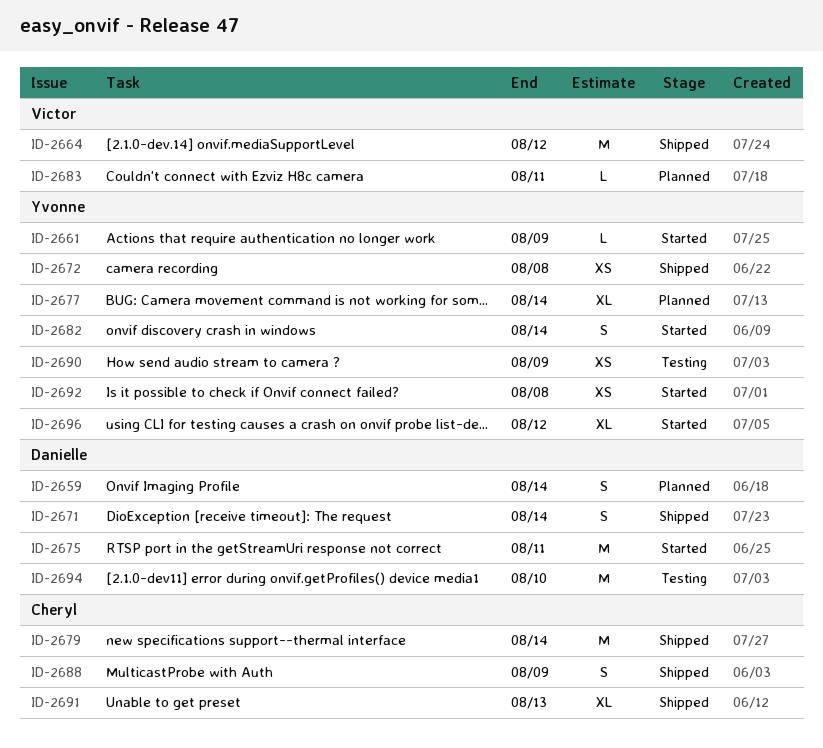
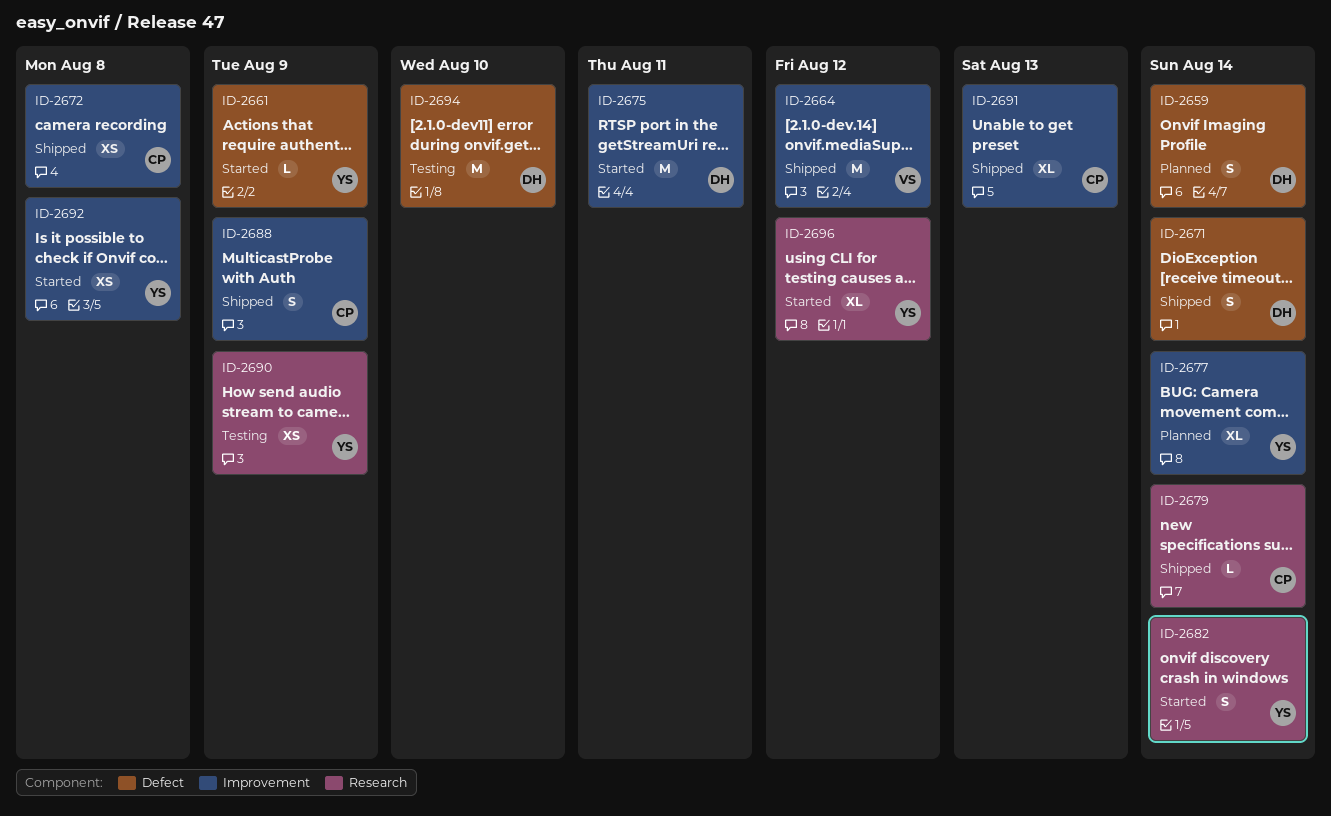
ID-2672, owner: Yvonne -> Cheryl
ID-2679, estimate: M -> L
ID-2683: present -> none

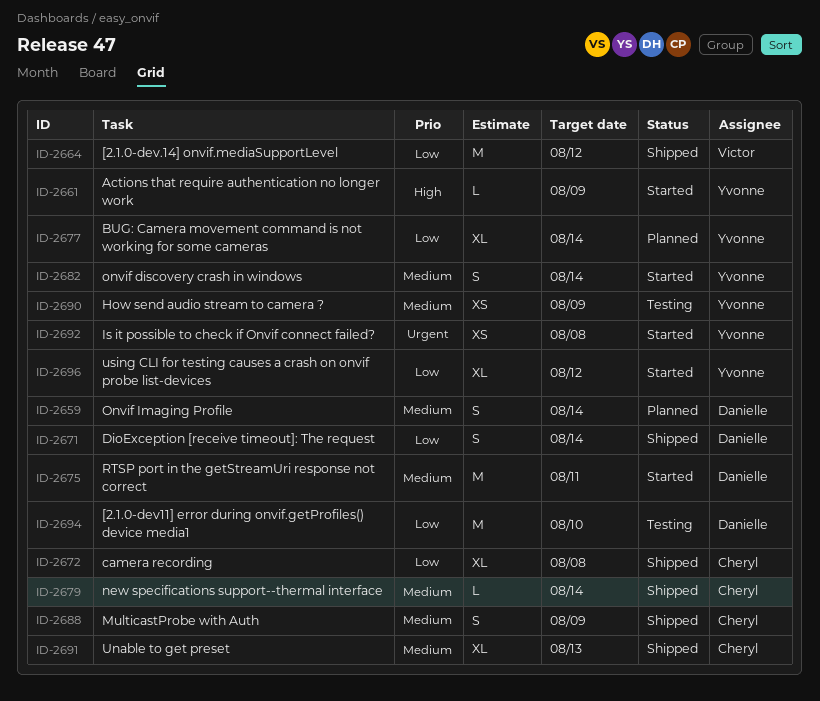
ID-2672, estimate: XS -> XL

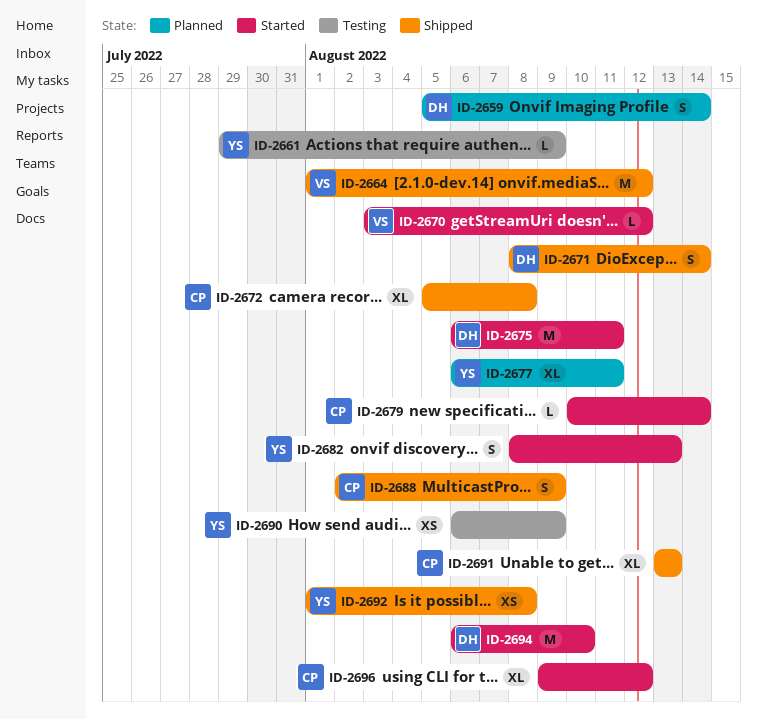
ID-2661, status: Started -> Testing
ID-2670: none -> present
ID-2677, due: Aug 14 -> Aug 11
ID-2679, status: Shipped -> Started
ID-2682, due: Aug 14 -> Aug 13
ID-2692, status: Started -> Shipped
ID-2694, status: Testing -> Started
ID-2696, owner: Yvonne -> Cheryl

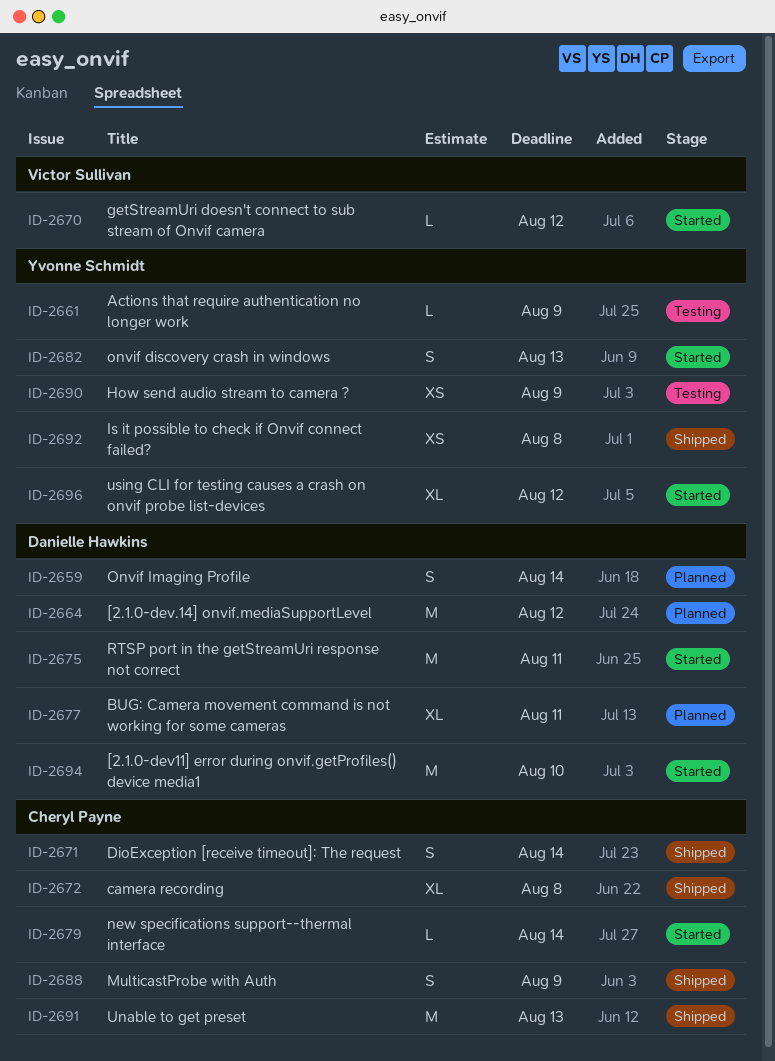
ID-2664, status: Shipped -> Planned
ID-2664, owner: Victor Sullivan -> Danielle Hawkins
ID-2671, owner: Danielle Hawkins -> Cheryl Payne
ID-2677, owner: Yvonne Schmidt -> Danielle Hawkins
ID-2691, estimate: XL -> M
ID-2696, owner: Cheryl Payne -> Yvonne Schmidt

